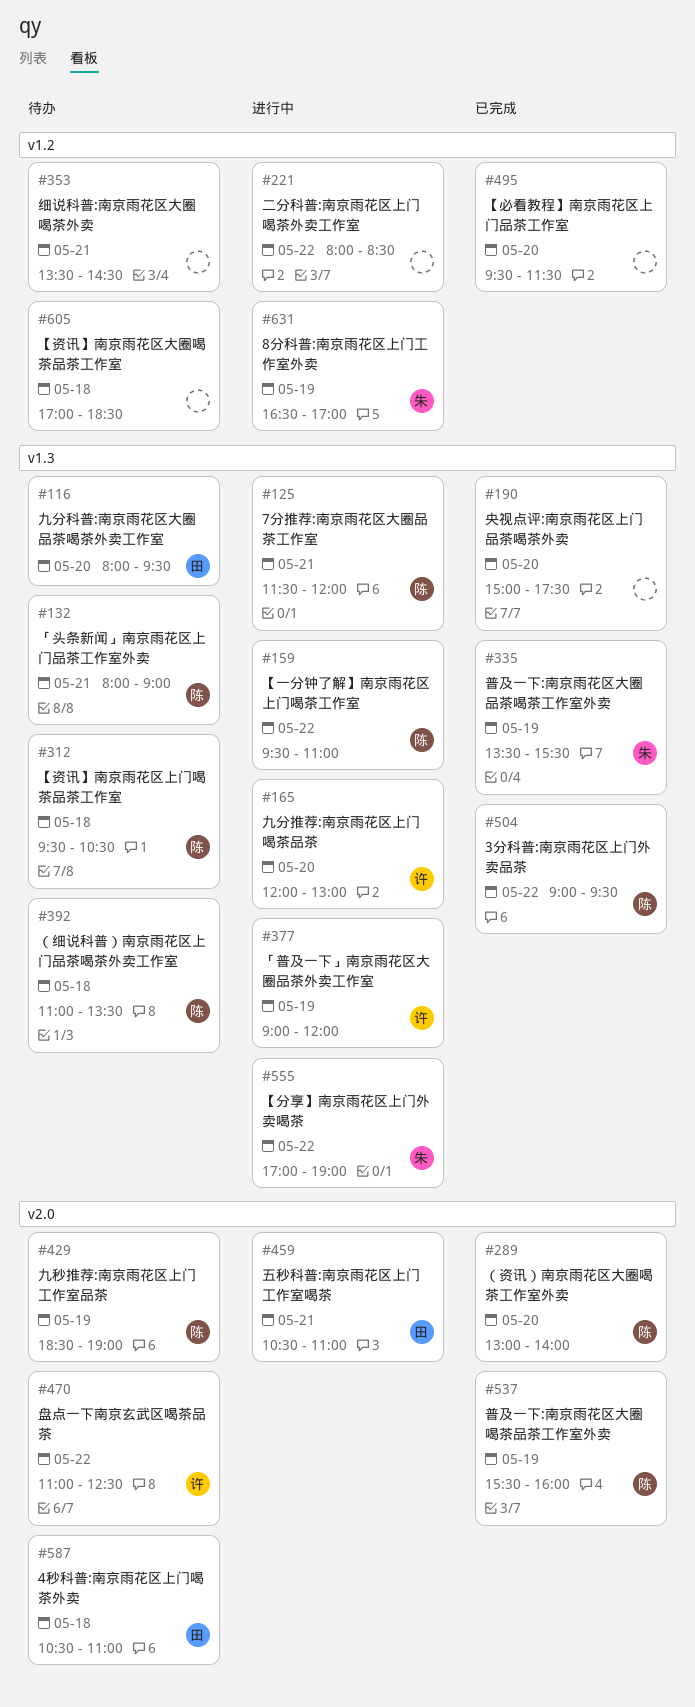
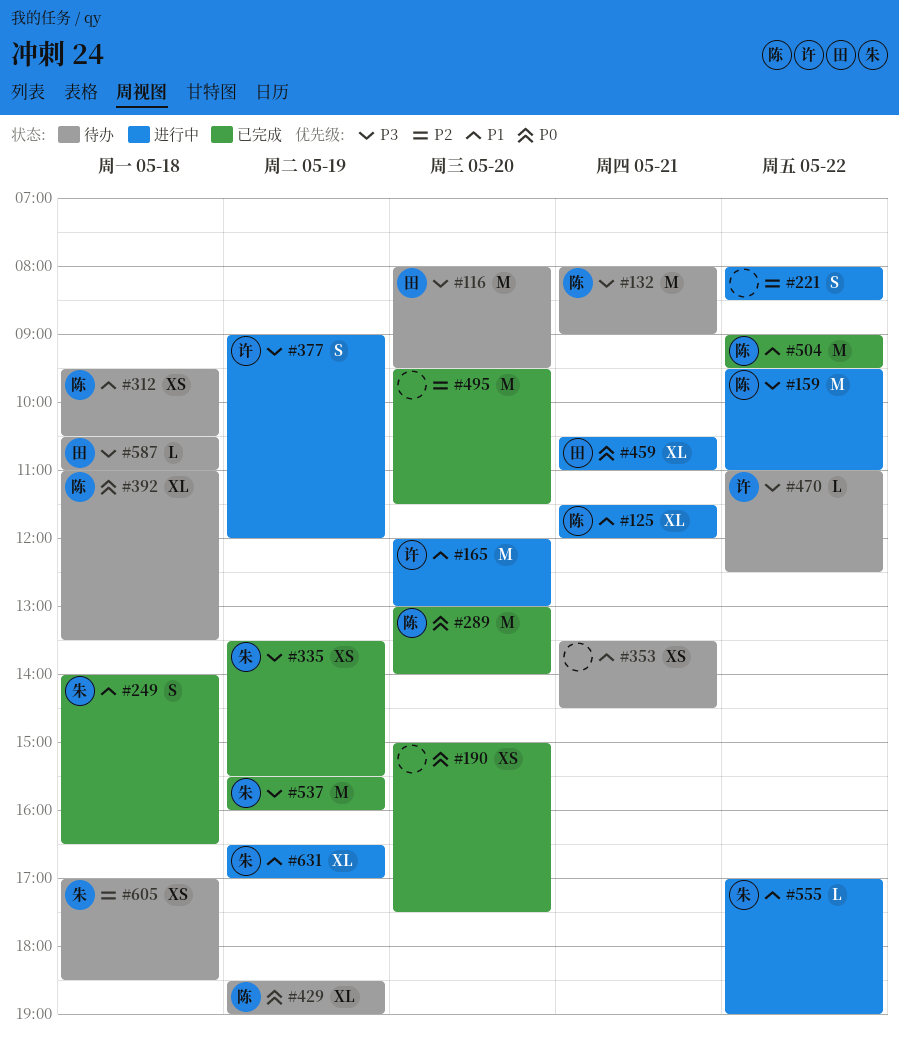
#249: none -> present
#537, owner: 陈 -> 朱
#605, owner: none -> 朱

